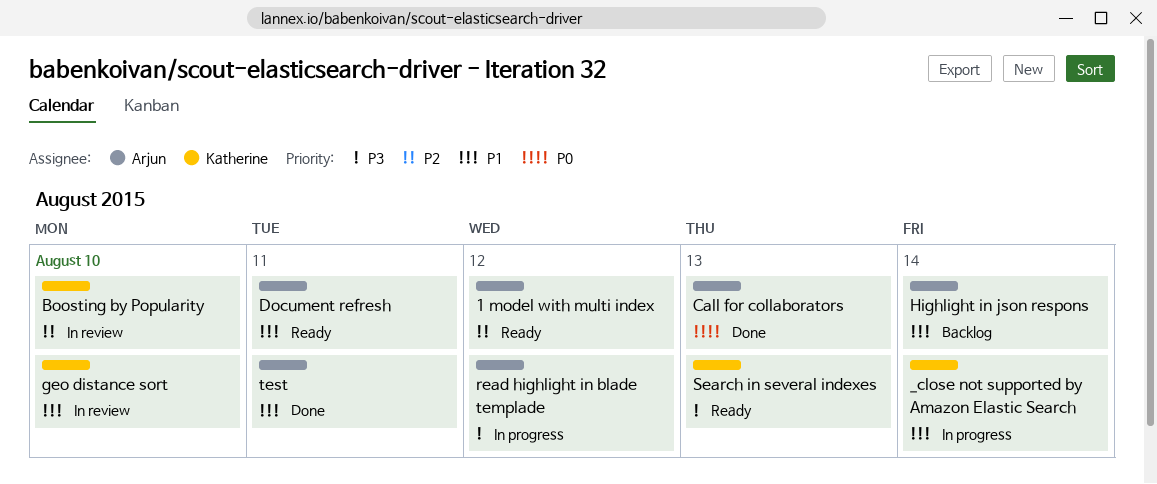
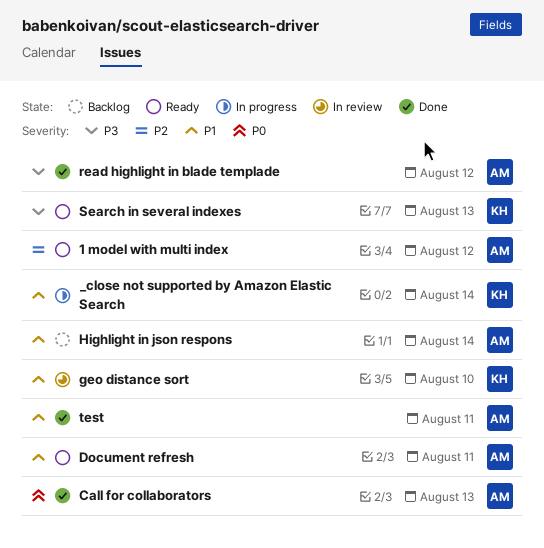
Boosting by Popularity: present -> none
read highlight in blade templade, status: In progress -> Done

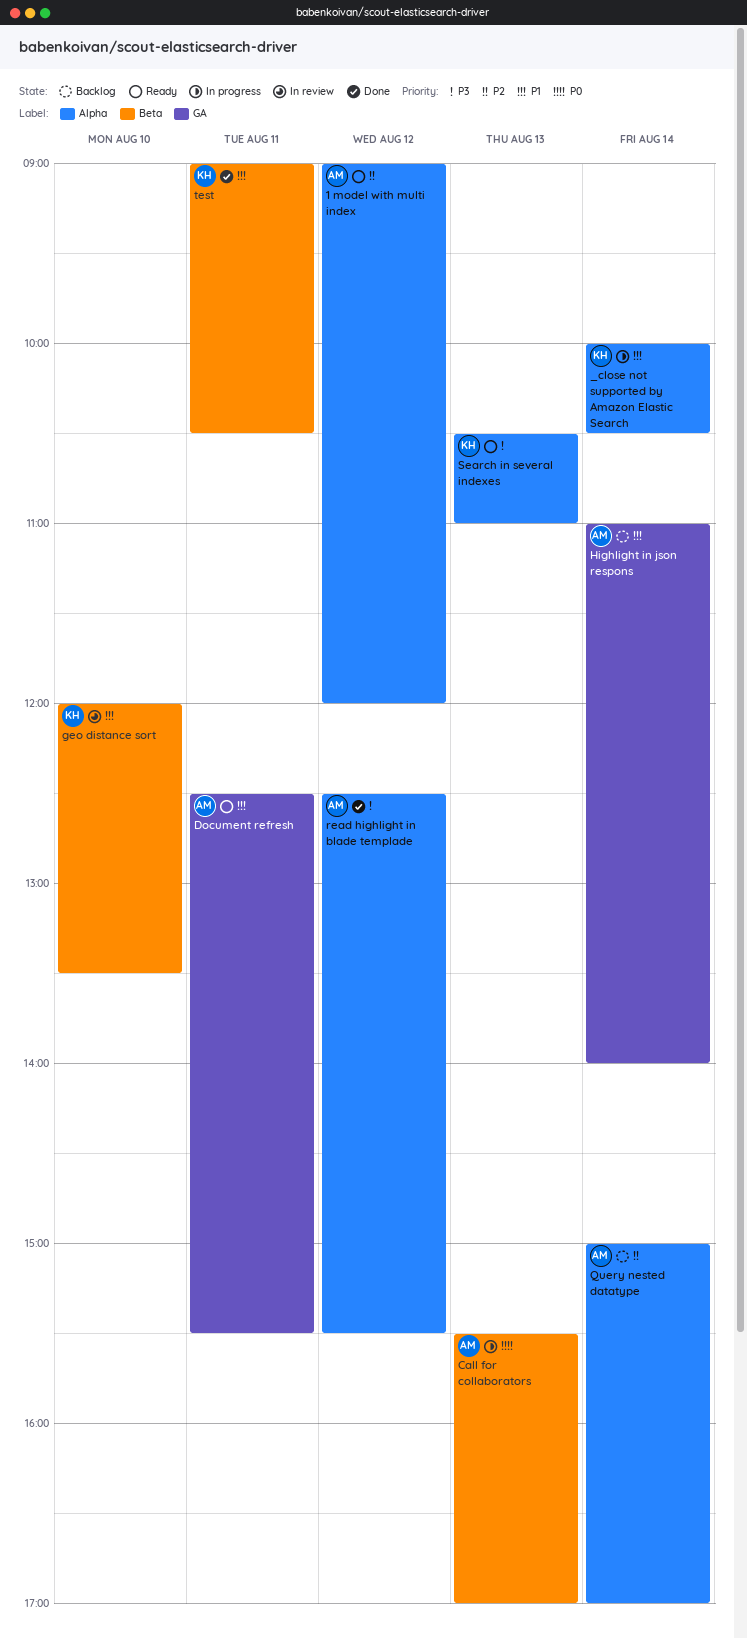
Call for collaborators, status: Done -> In progress
Query nested datatype: none -> present
test, owner: AM -> KH

